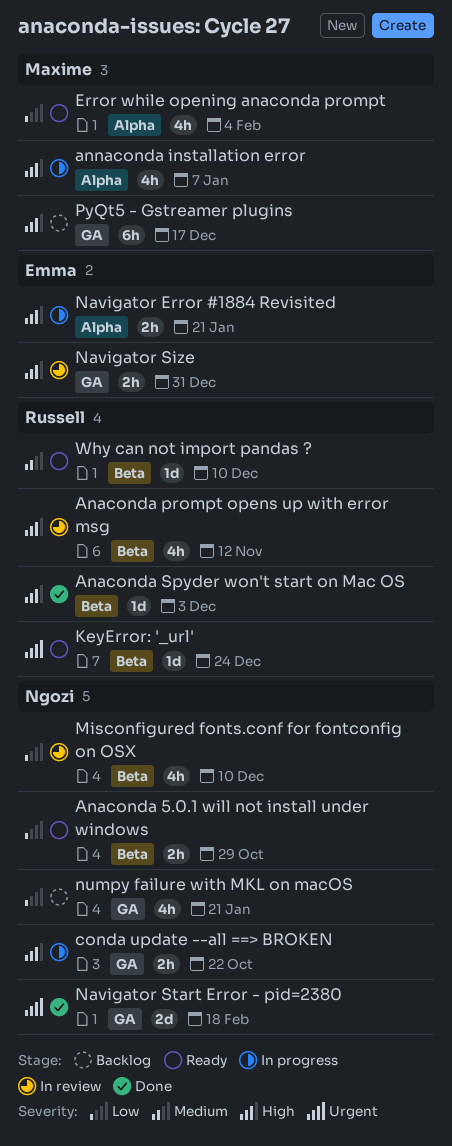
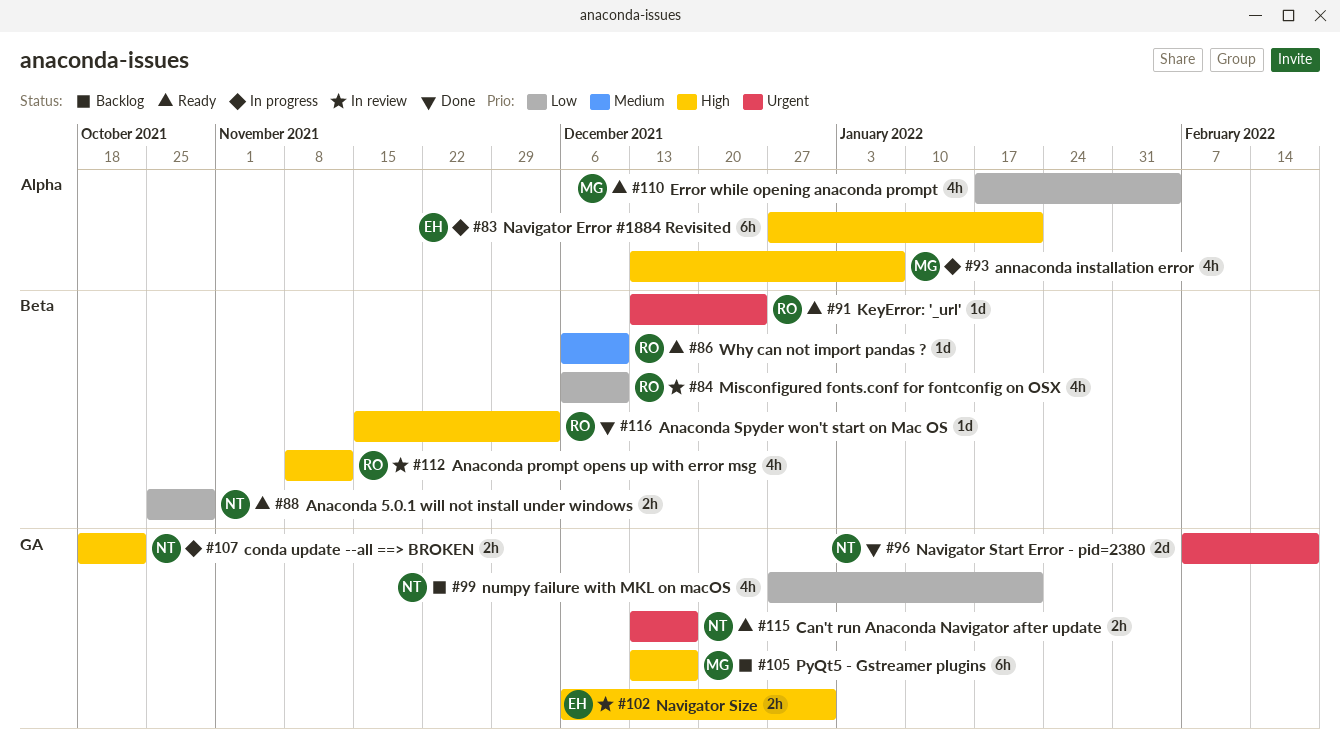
Can't run Anaconda Navigator after update: none -> present
Misconfigured fonts.conf for fontconfig on OSX, owner: Ngozi -> Russell
Navigator Error #1884 Revisited, estimate: 2h -> 6h

